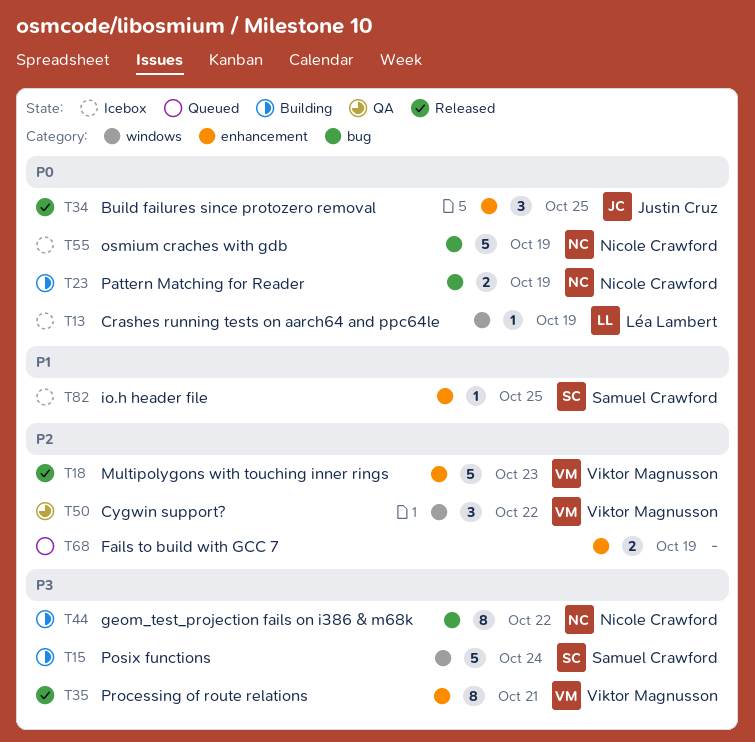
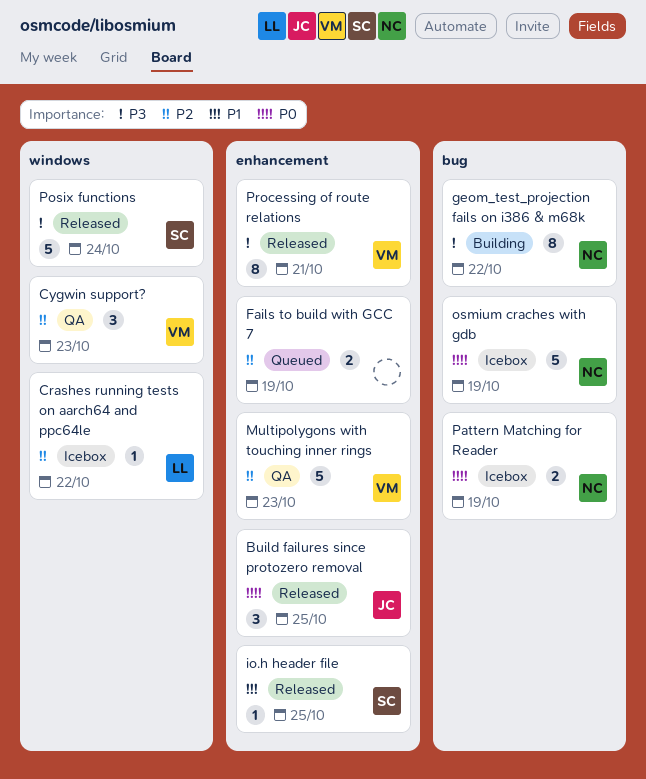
Crashes running tests on aarch64 and ppc64le, priority: P0 -> P2
Crashes running tests on aarch64 and ppc64le, due: Oct 19 -> Oct 22
Cygwin support?, due: Oct 22 -> Oct 23
io.h header file, status: Icebox -> Released
Multipolygons with touching inner rings, status: Released -> QA
Pattern Matching for Reader, status: Building -> Icebox
Posix functions, status: Building -> Released

